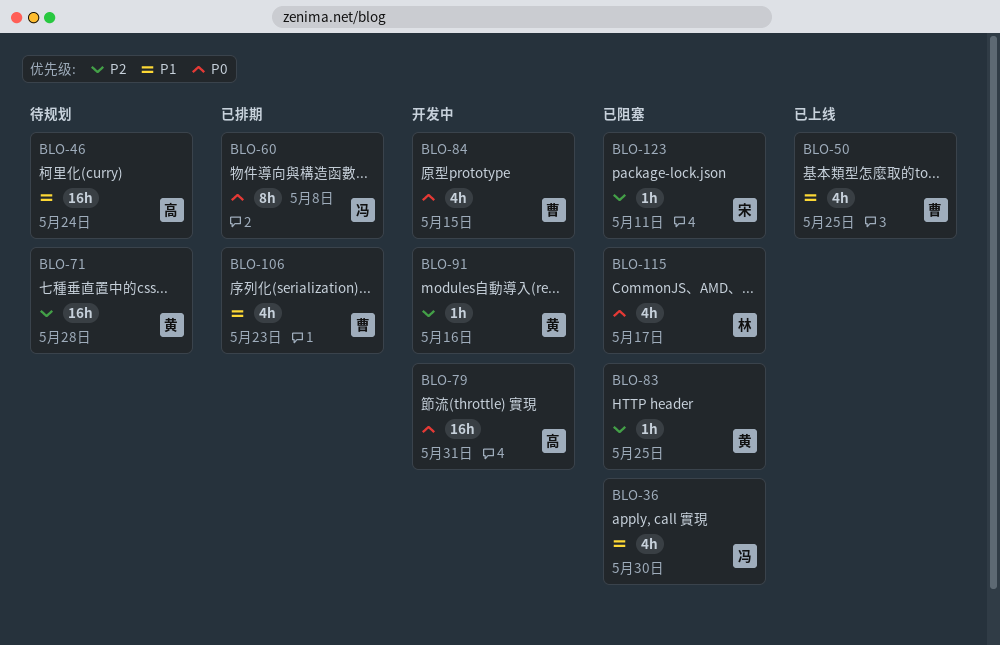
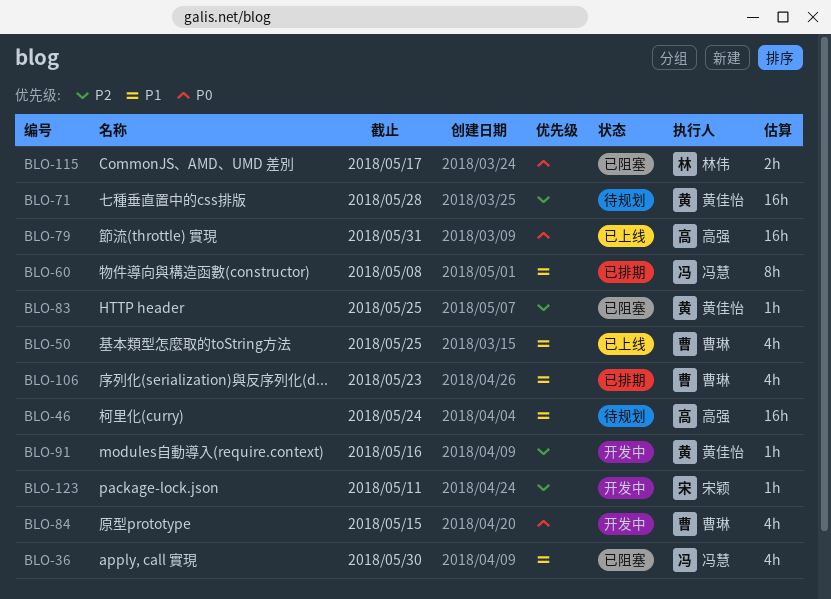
BLO-60, priority: P0 -> P1
BLO-79, status: 开发中 -> 已上线
BLO-115, estimate: 4h -> 2h
BLO-123, status: 已阻塞 -> 开发中

